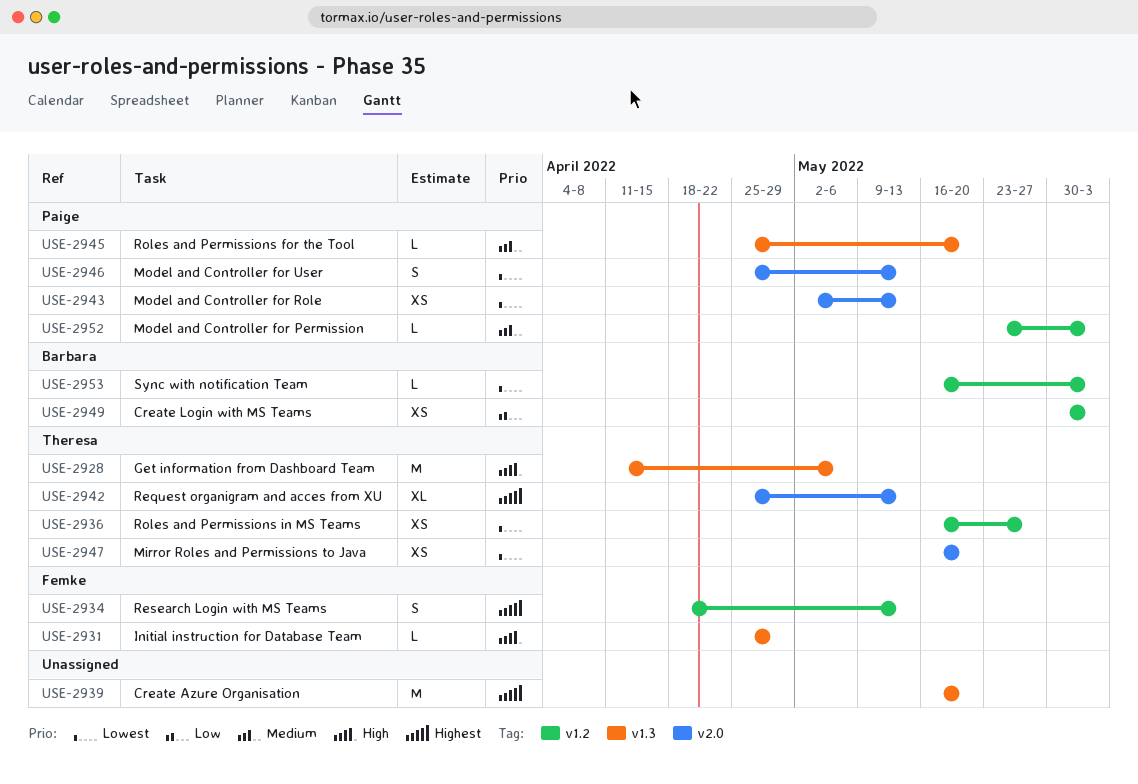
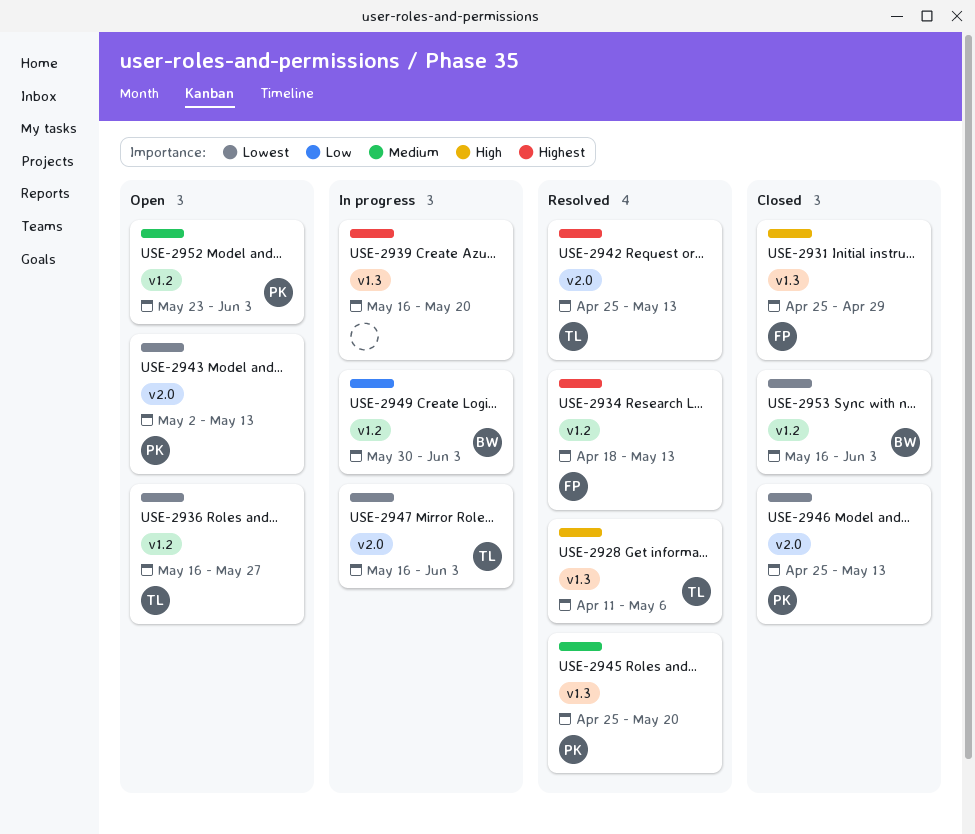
USE-2947, due: May 20 -> Jun 3

